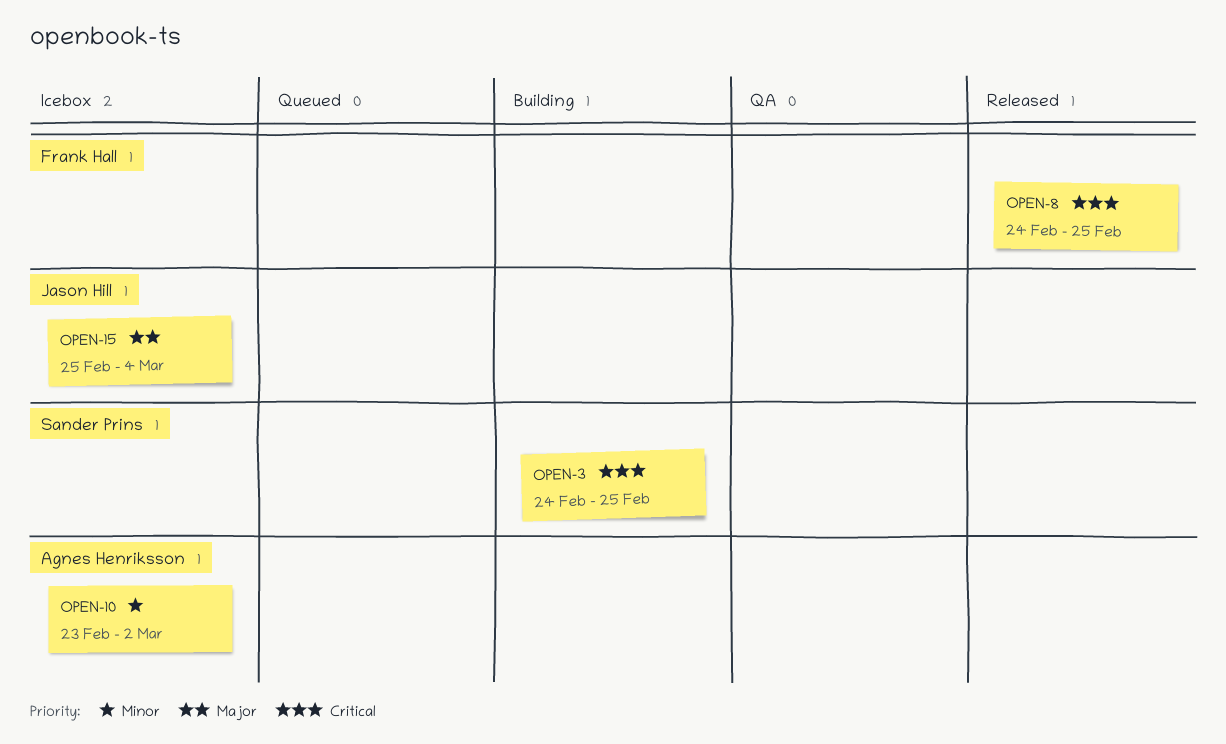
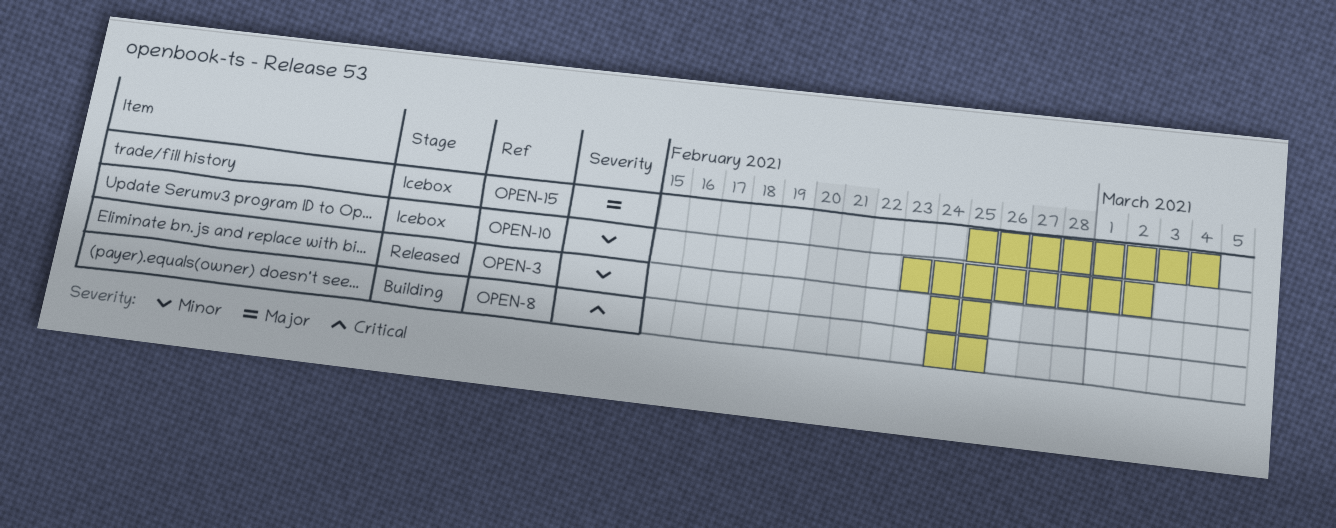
OPEN-3, status: Building -> Released
OPEN-3, priority: Critical -> Minor
OPEN-8, status: Released -> Building

